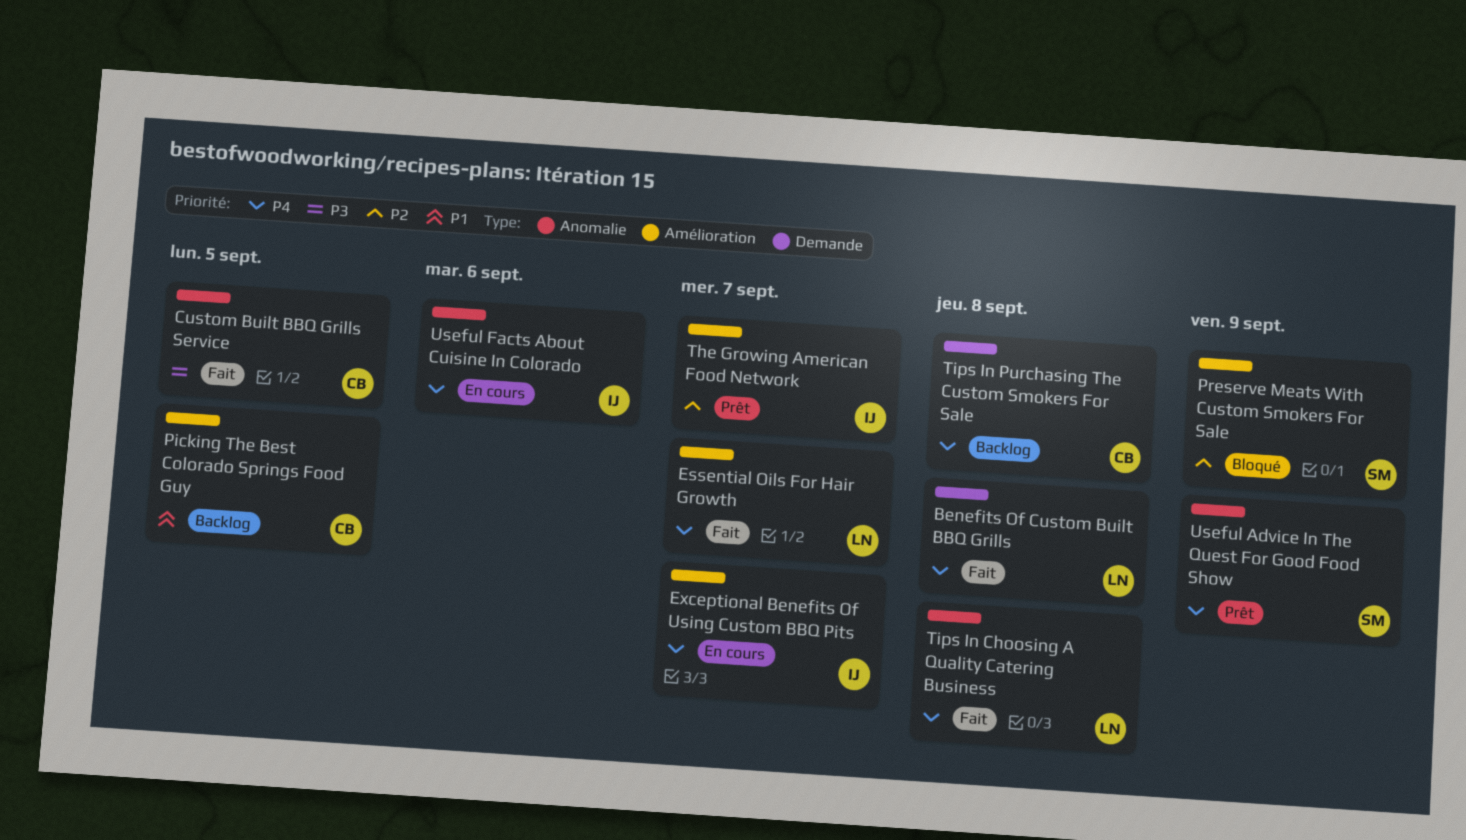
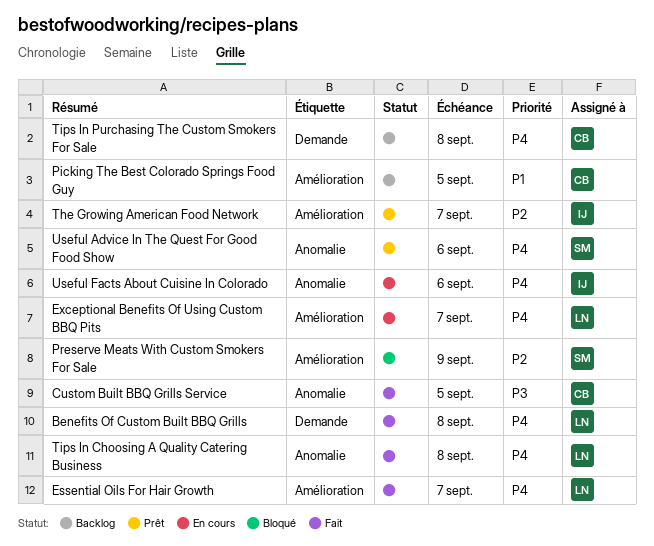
Exceptional Benefits Of Using Custom BBQ Pits, owner: IJ -> LN
Useful Advice In The Quest For Good Food Show, due: Sep 9 -> Sep 6

